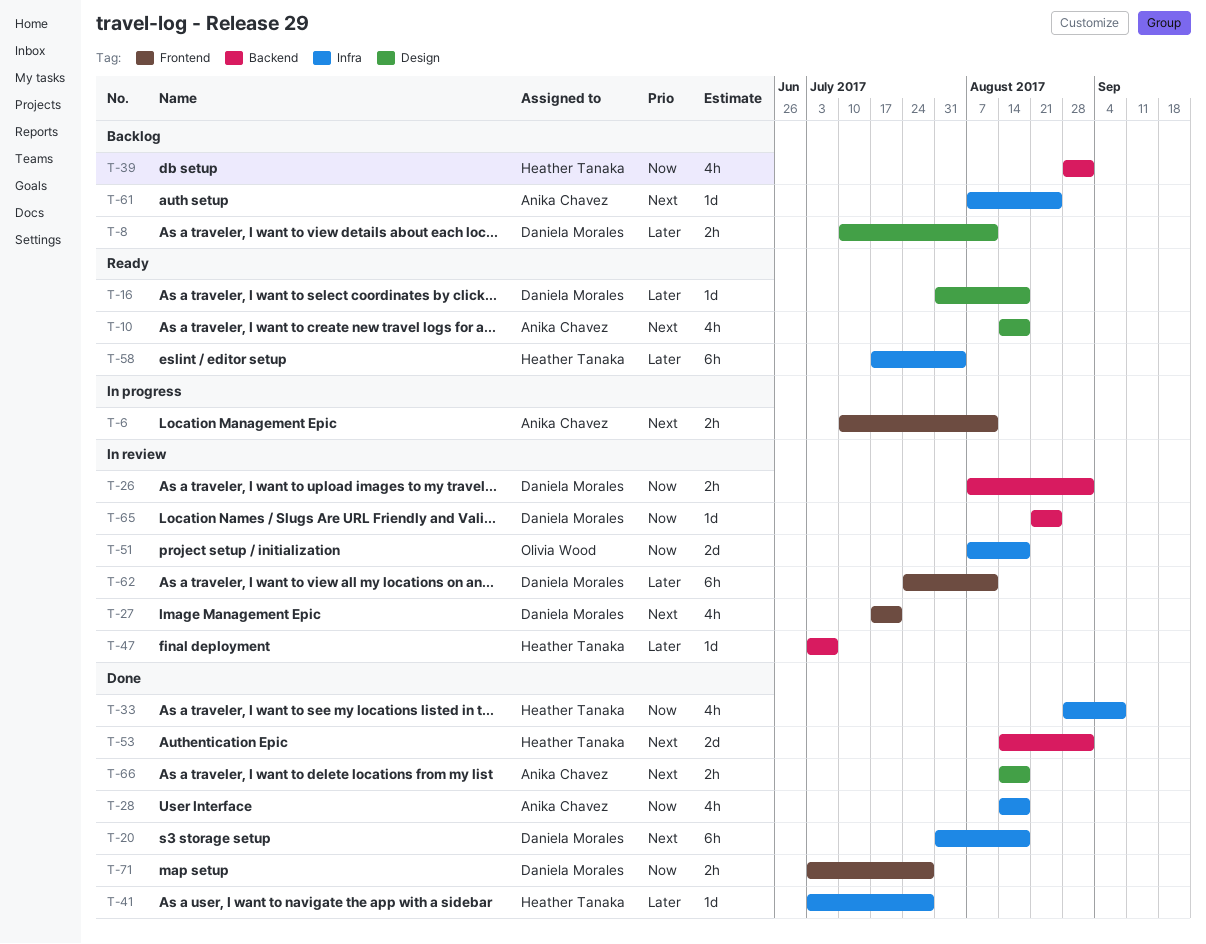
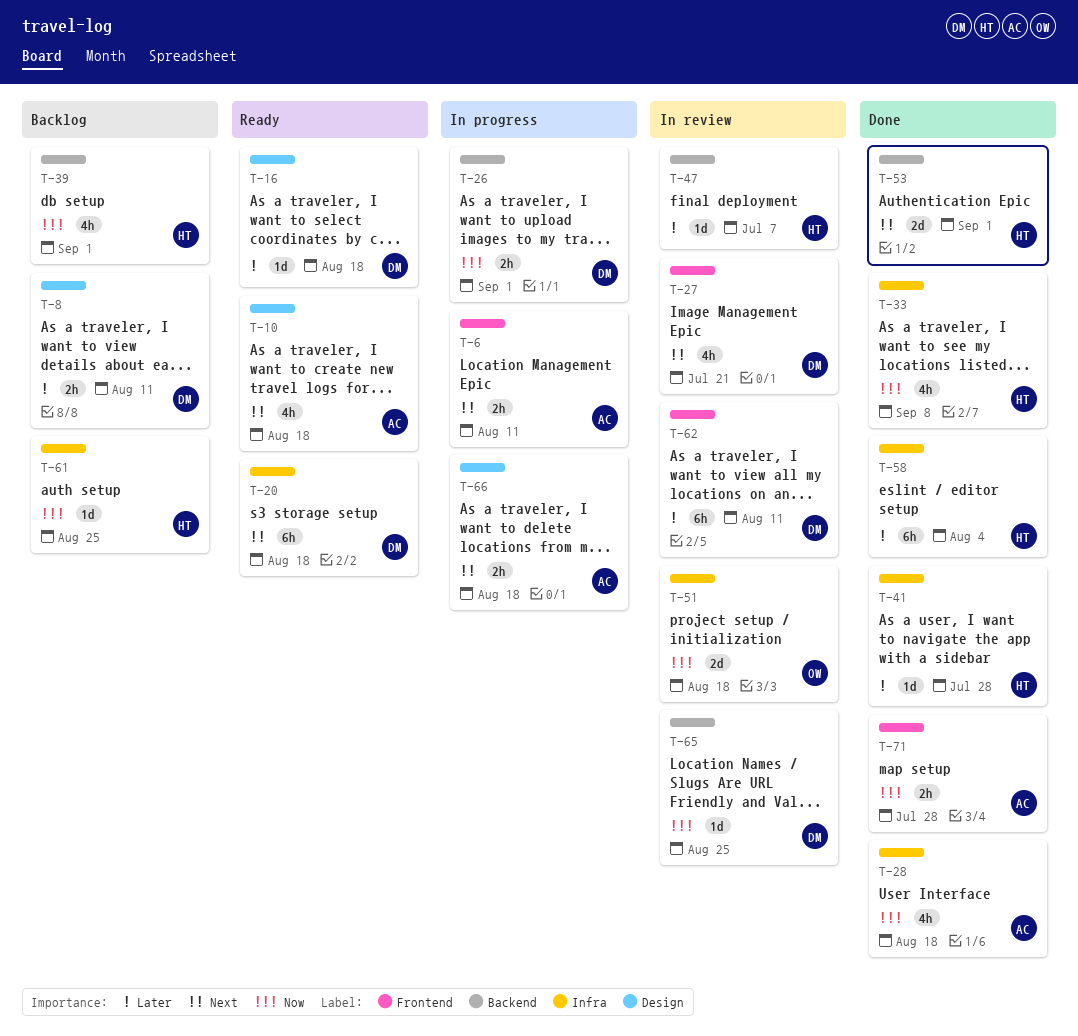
T-20, status: Done -> Ready
T-26, status: In review -> In progress
T-58, status: Ready -> Done
T-61, owner: Anika Chavez -> Heather Tanaka
T-61, priority: Next -> Now
T-66, status: Done -> In progress
T-71, owner: Daniela Morales -> Anika Chavez

